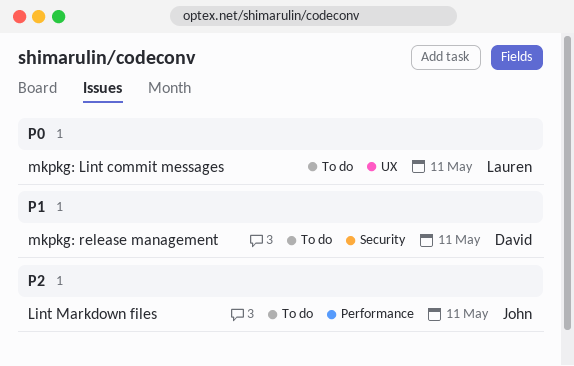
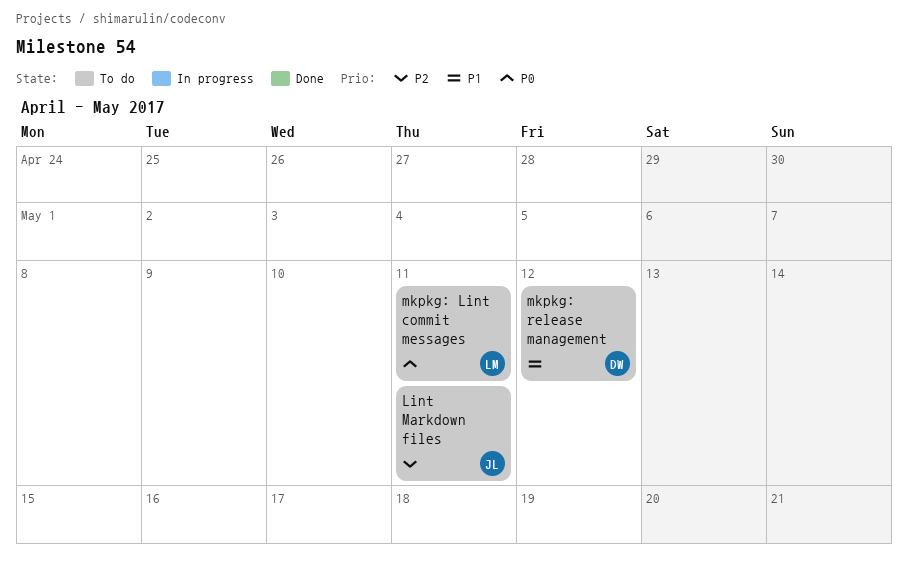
mkpkg: release management, due: May 11 -> May 12

